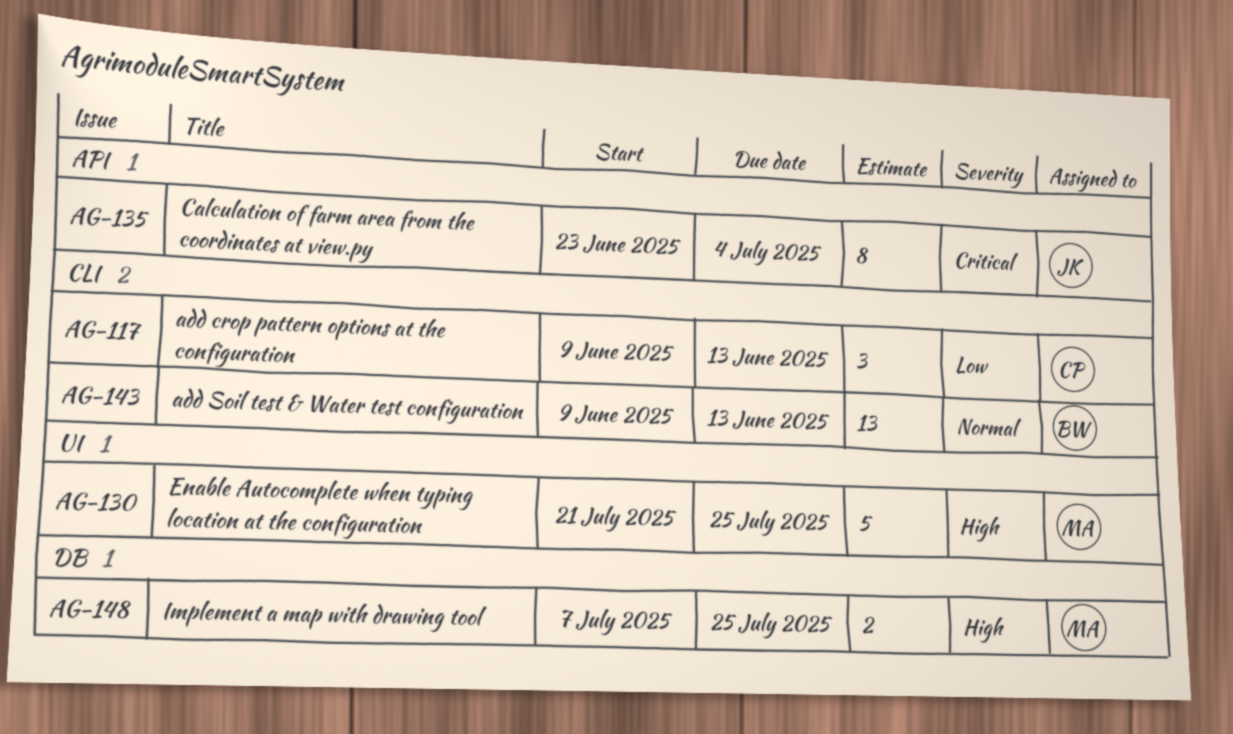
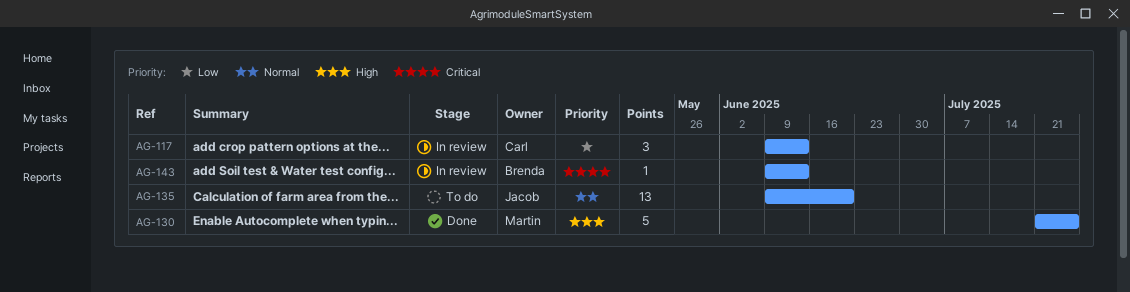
AG-135, priority: Critical -> Normal
AG-135, estimate: 8 -> 13
AG-135, start: Jun 23 -> Jun 9
AG-135, due: Jul 4 -> Jun 20
AG-143, priority: Normal -> Critical
AG-143, estimate: 13 -> 1
AG-148: present -> none

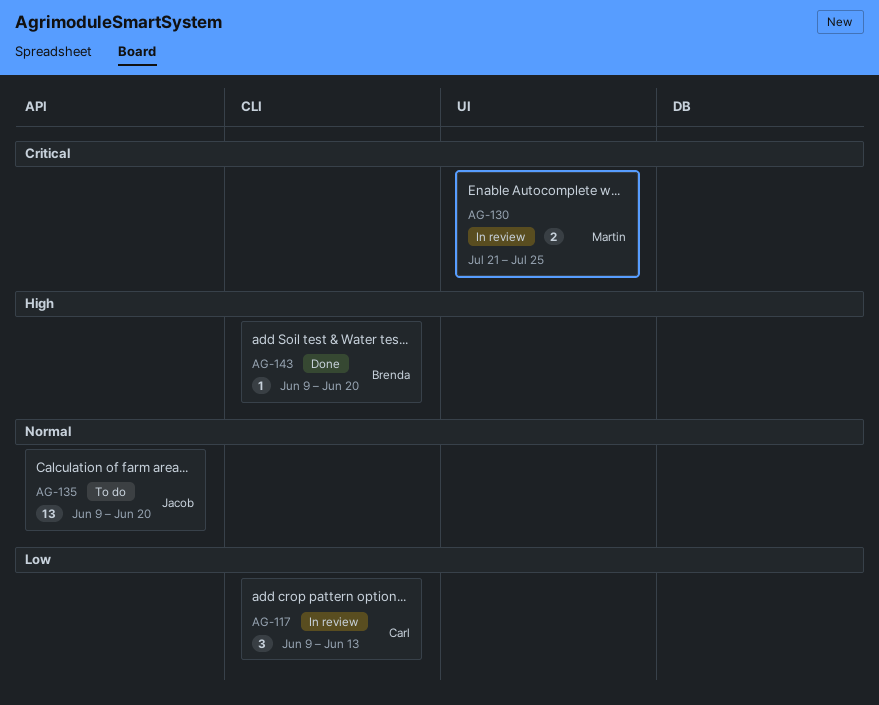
AG-130, status: Done -> In review
AG-130, priority: High -> Critical
AG-130, estimate: 5 -> 2
AG-143, status: In review -> Done
AG-143, priority: Critical -> High
AG-143, due: Jun 13 -> Jun 20

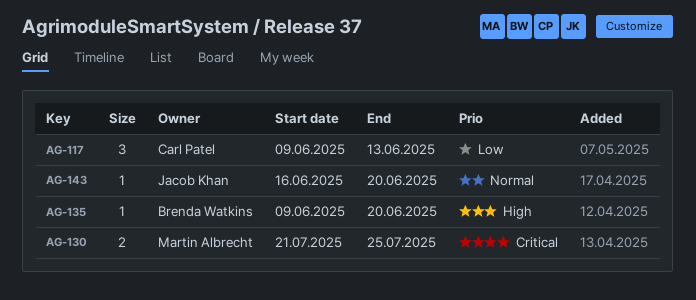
AG-135, owner: Jacob Khan -> Brenda Watkins
AG-135, priority: Normal -> High
AG-135, estimate: 13 -> 1
AG-143, owner: Brenda Watkins -> Jacob Khan
AG-143, priority: High -> Normal
AG-143, start: Jun 9 -> Jun 16

